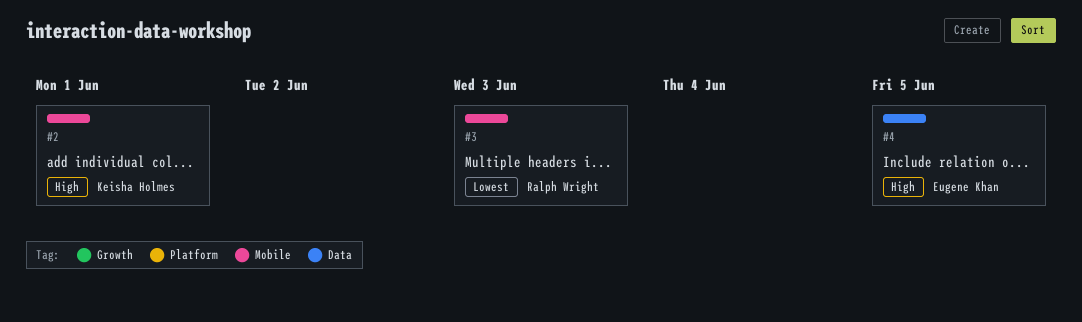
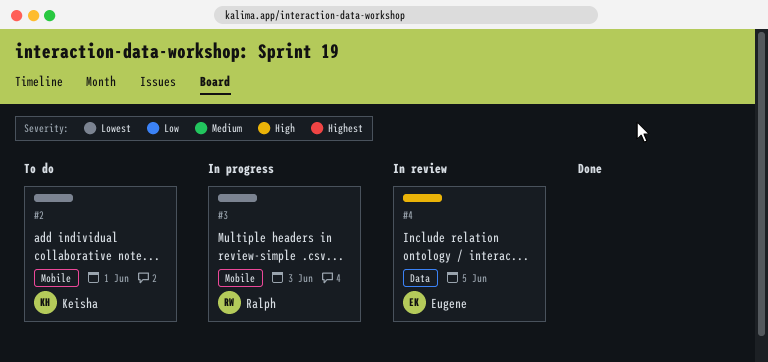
#2, priority: High -> Lowest

